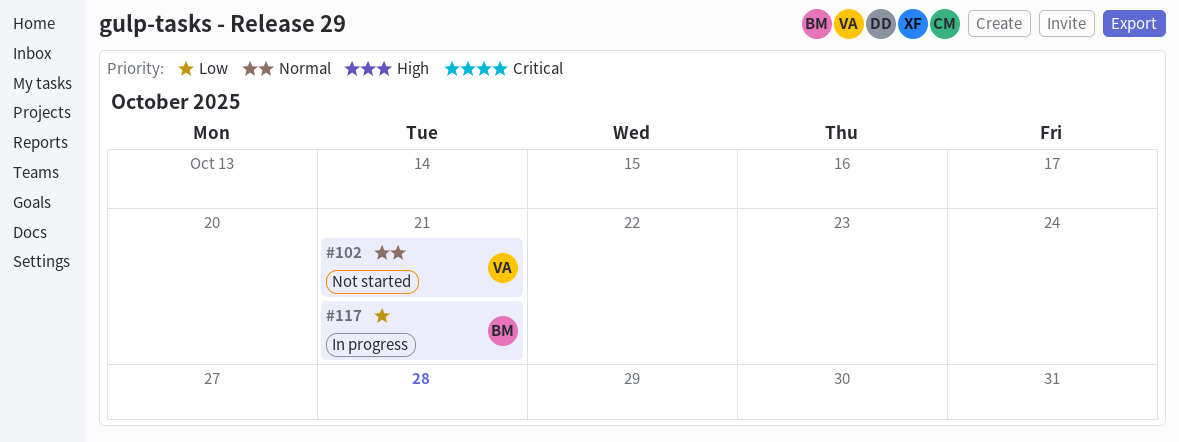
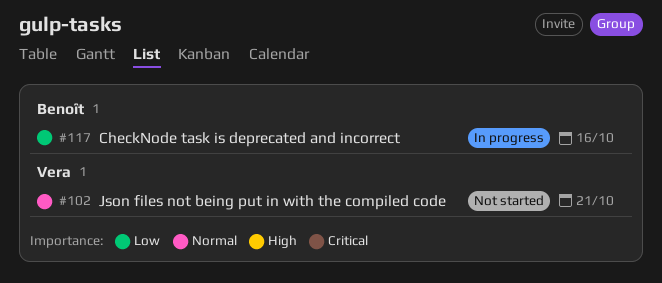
#117, due: Oct 21 -> Oct 16

